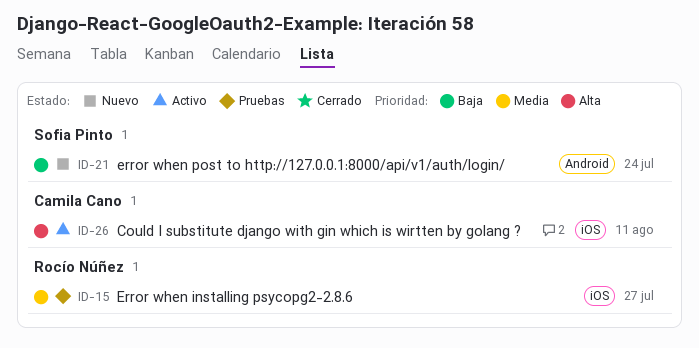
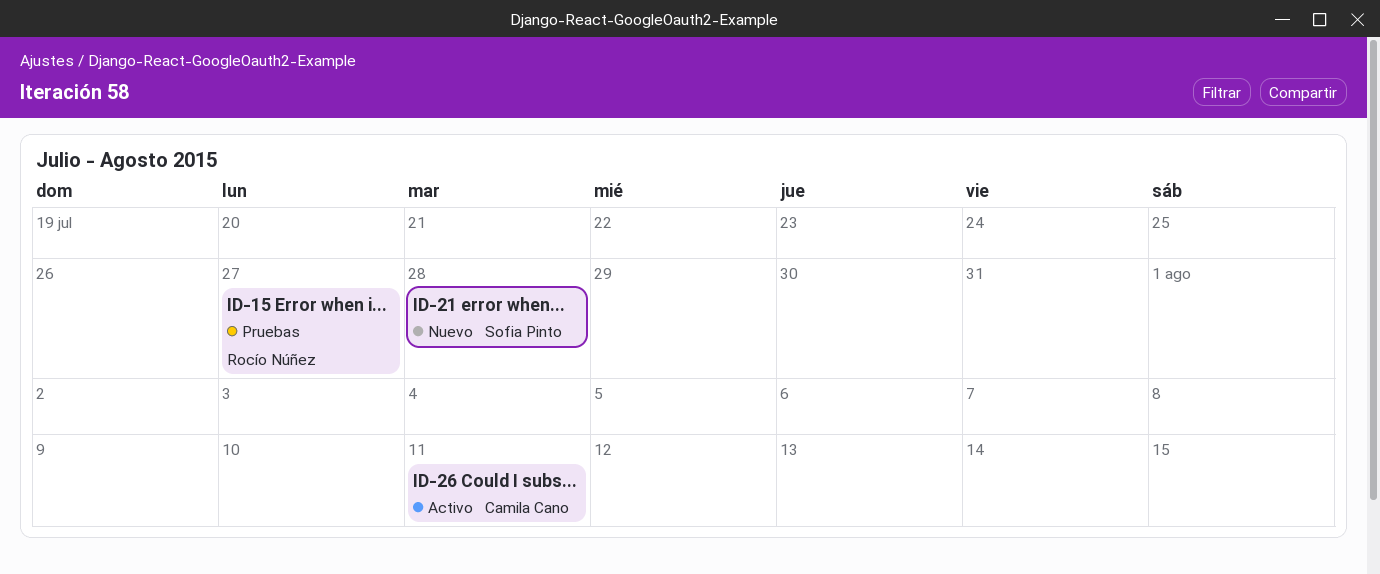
ID-21, due: Jul 24 -> Jul 28

